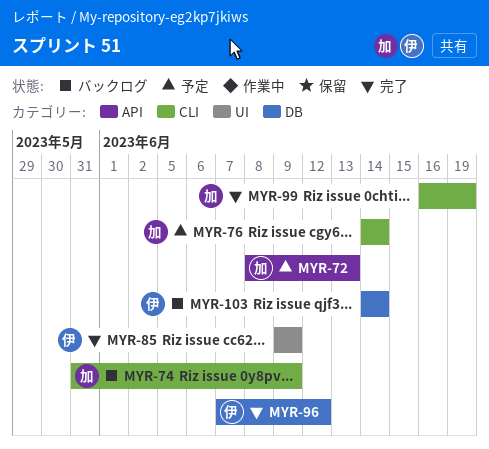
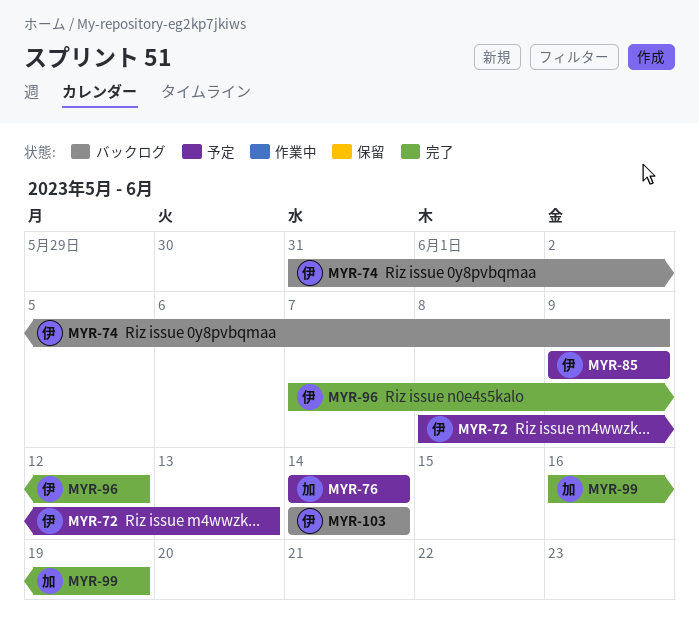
MYR-72, owner: 加 -> 伊
MYR-74, owner: 加 -> 伊
MYR-85, status: 完了 -> 予定

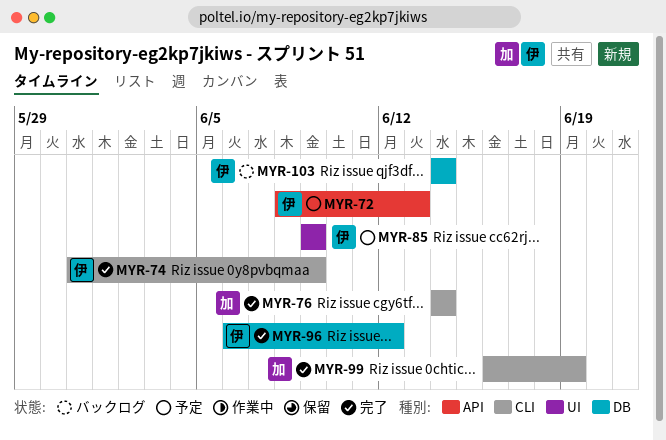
MYR-74, status: バックログ -> 完了
MYR-76, status: 予定 -> 完了
MYR-96, start: Jun 7 -> Jun 6

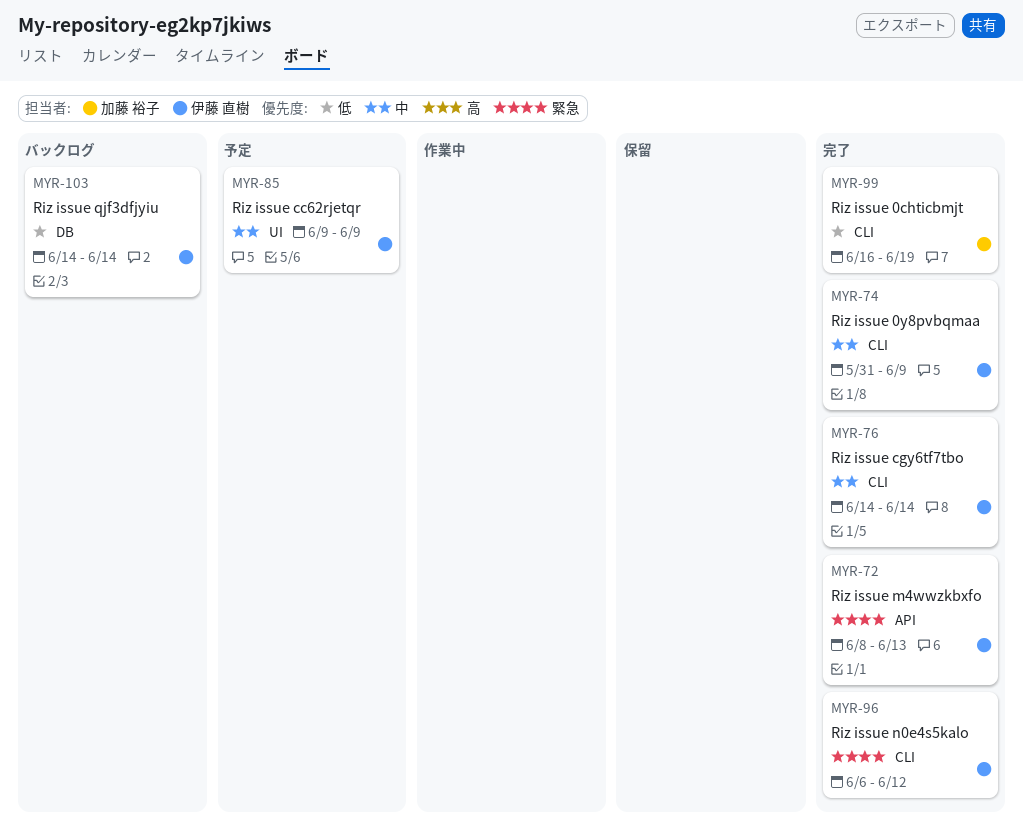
MYR-72, status: 予定 -> 完了
MYR-76, owner: 加藤 裕子 -> 伊藤 直樹
MYR-96, label: DB -> CLI

